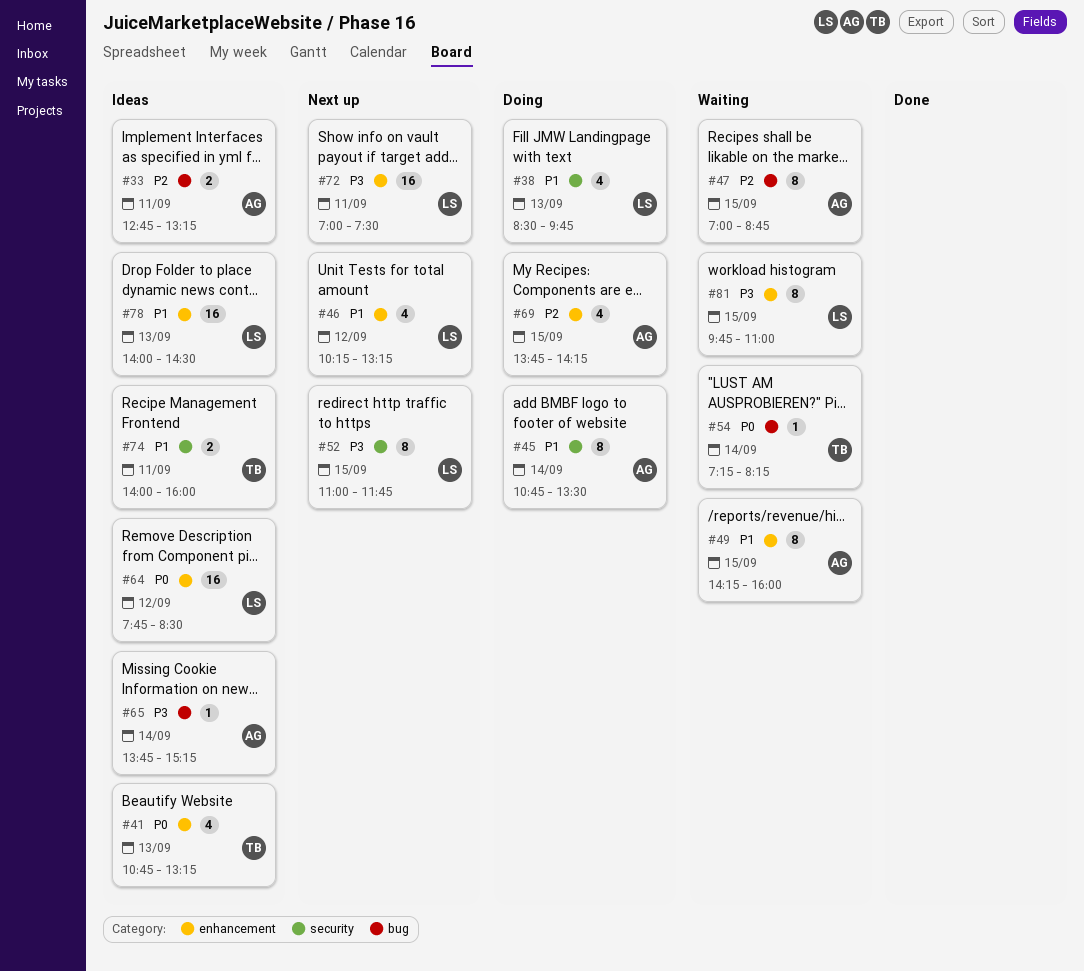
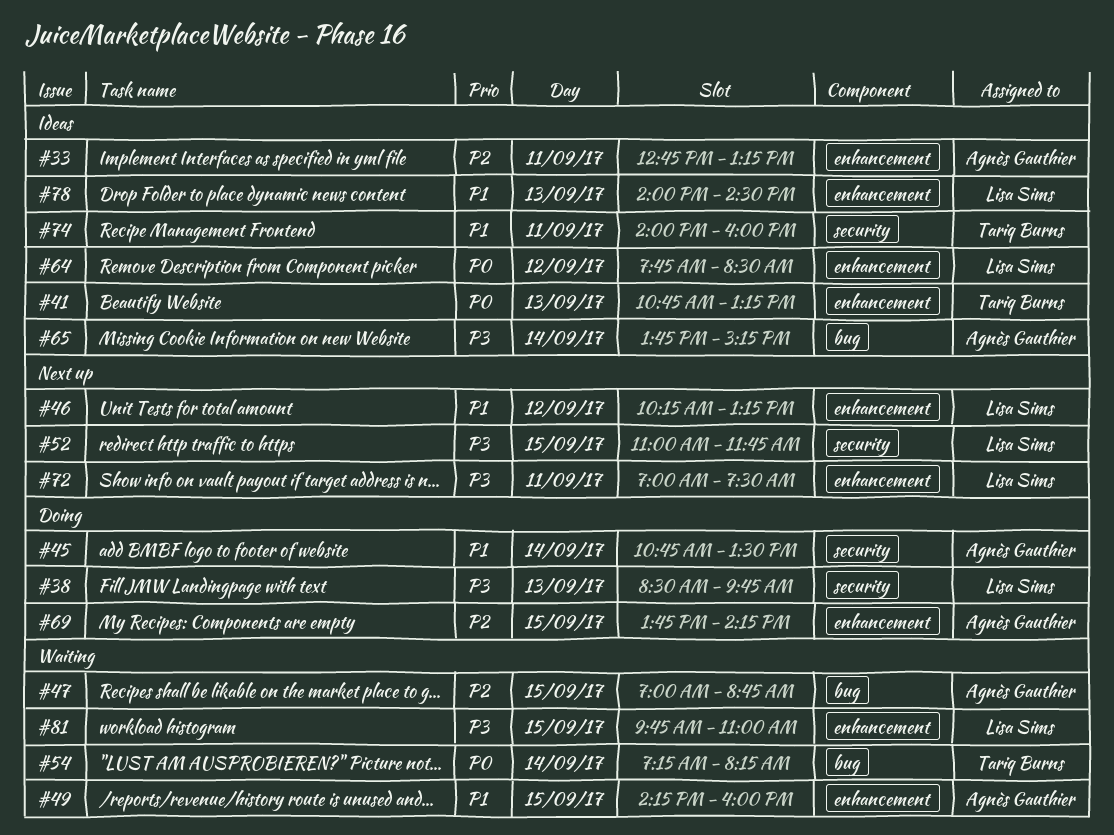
#33, label: bug -> enhancement
#38, priority: P1 -> P3

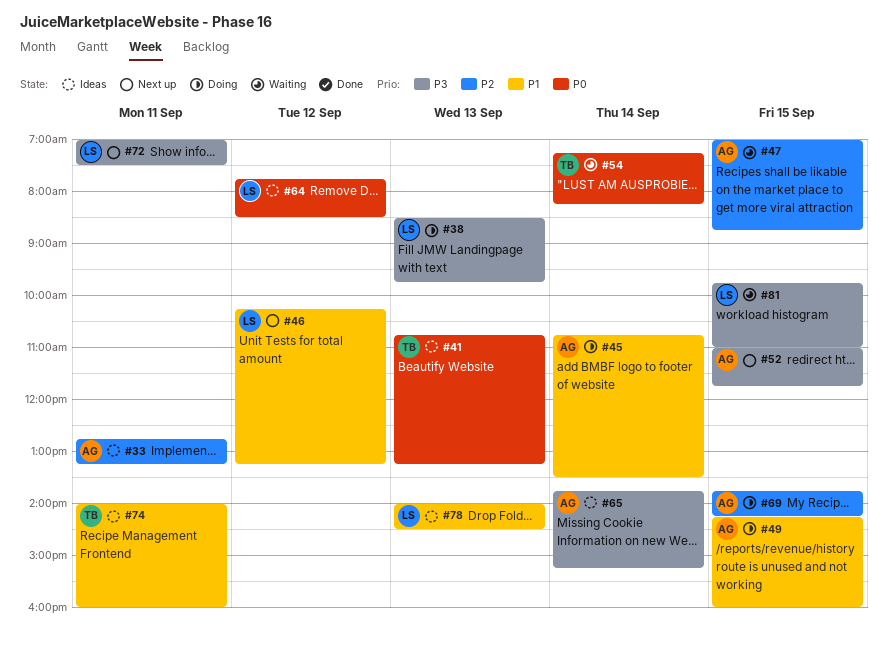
#49, status: Waiting -> Doing
#52, owner: Lisa Sims -> Agnès Gauthier

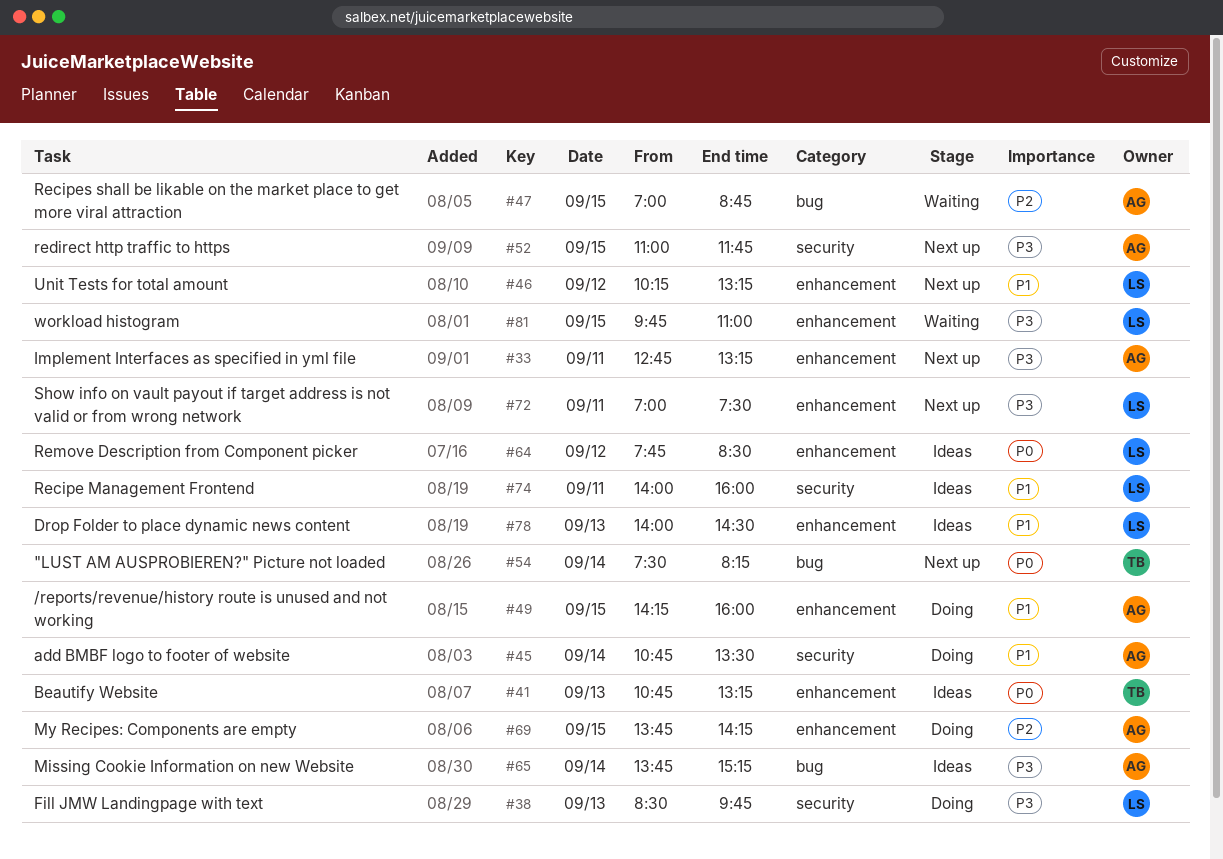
#33, status: Ideas -> Next up
#33, priority: P2 -> P3
#54, status: Waiting -> Next up
#54, begins: 07:15 -> 07:30
#74, owner: TB -> LS

